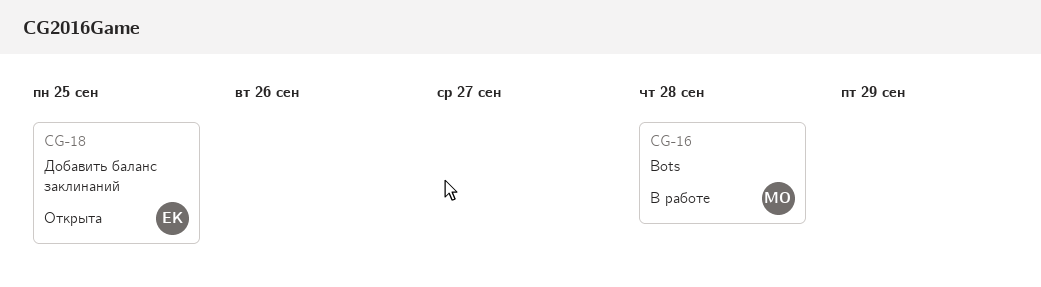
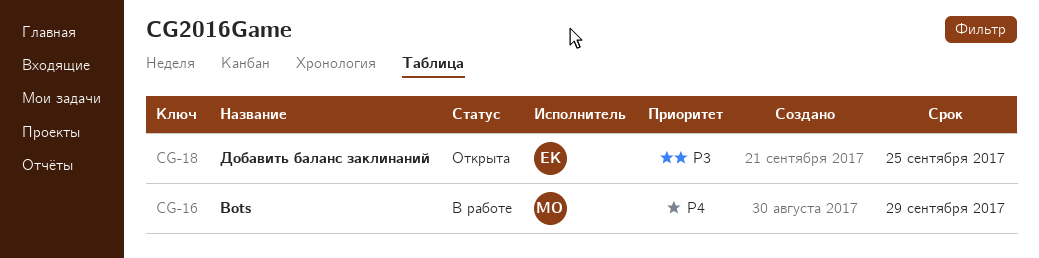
CG-16, due: Sep 28 -> Sep 29

